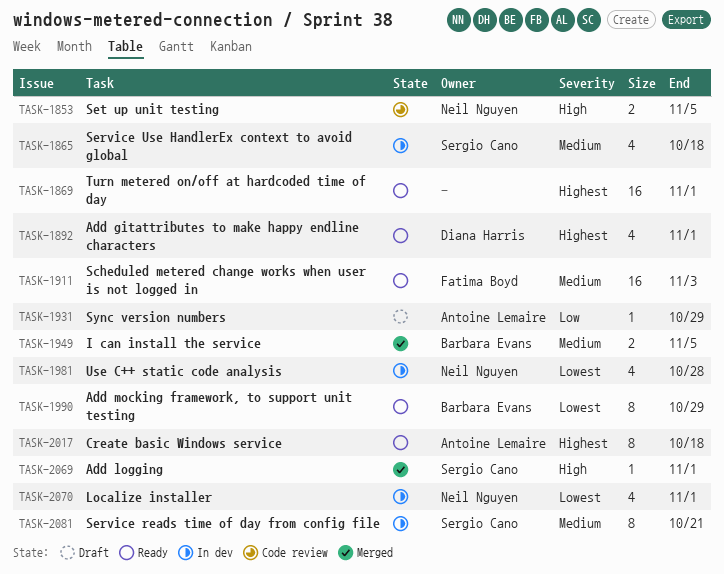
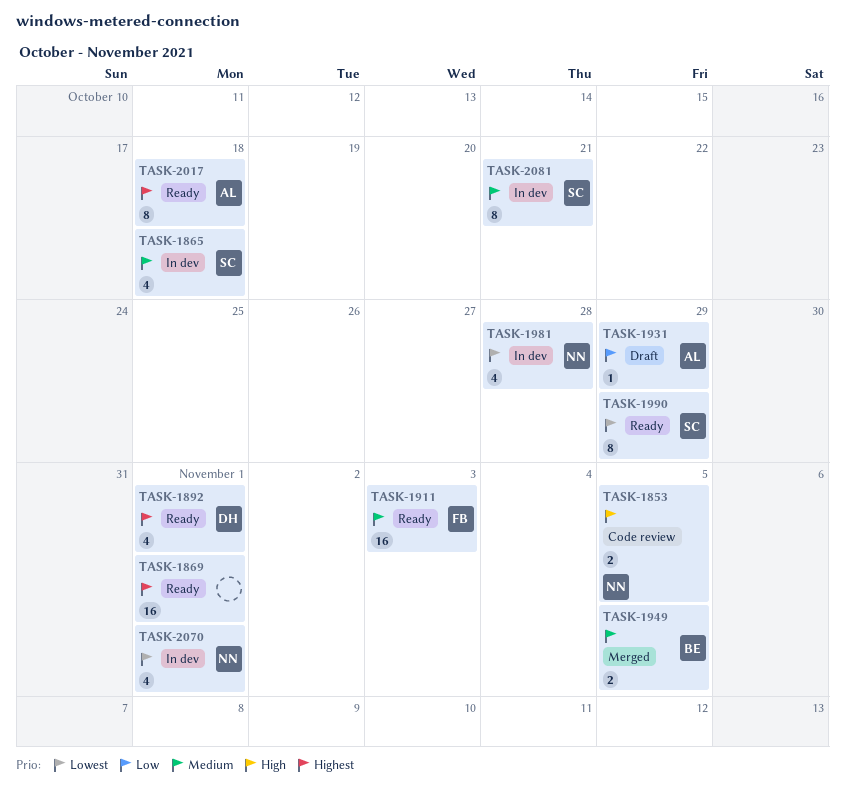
TASK-1990, owner: Barbara Evans -> Sergio Cano
TASK-2069: present -> none

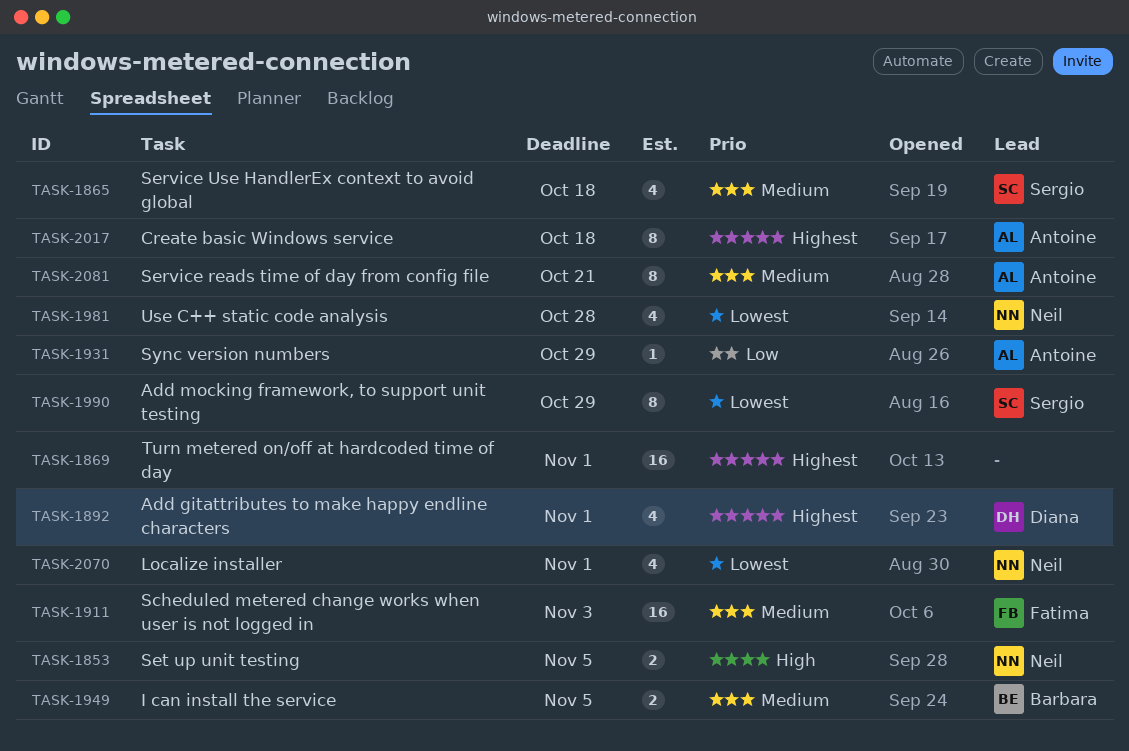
TASK-2081, owner: Sergio -> Antoine

